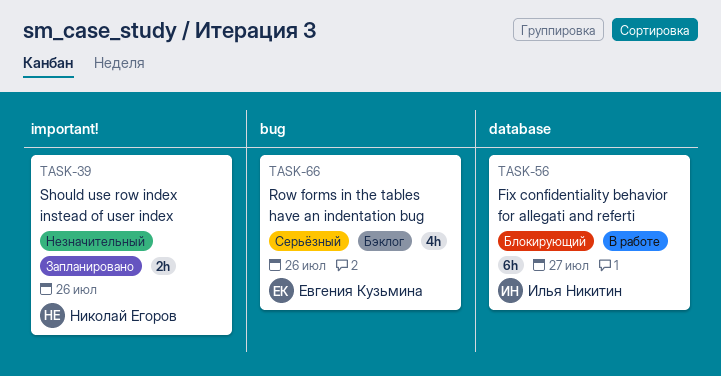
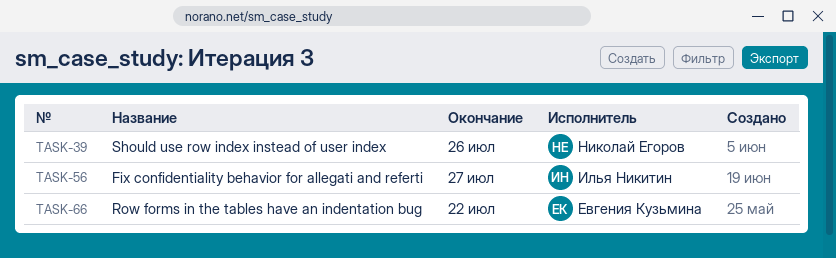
TASK-66, due: Jul 26 -> Jul 22

